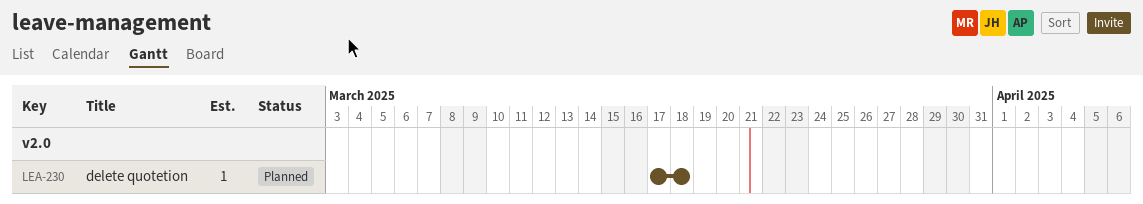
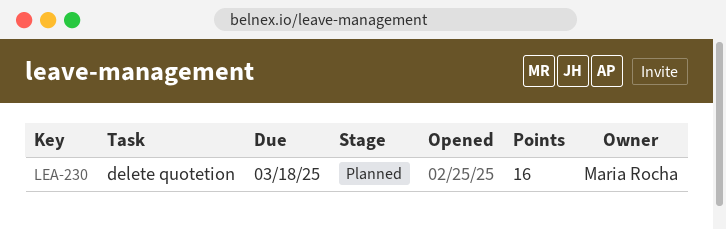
LEA-230, estimate: 1 -> 16

